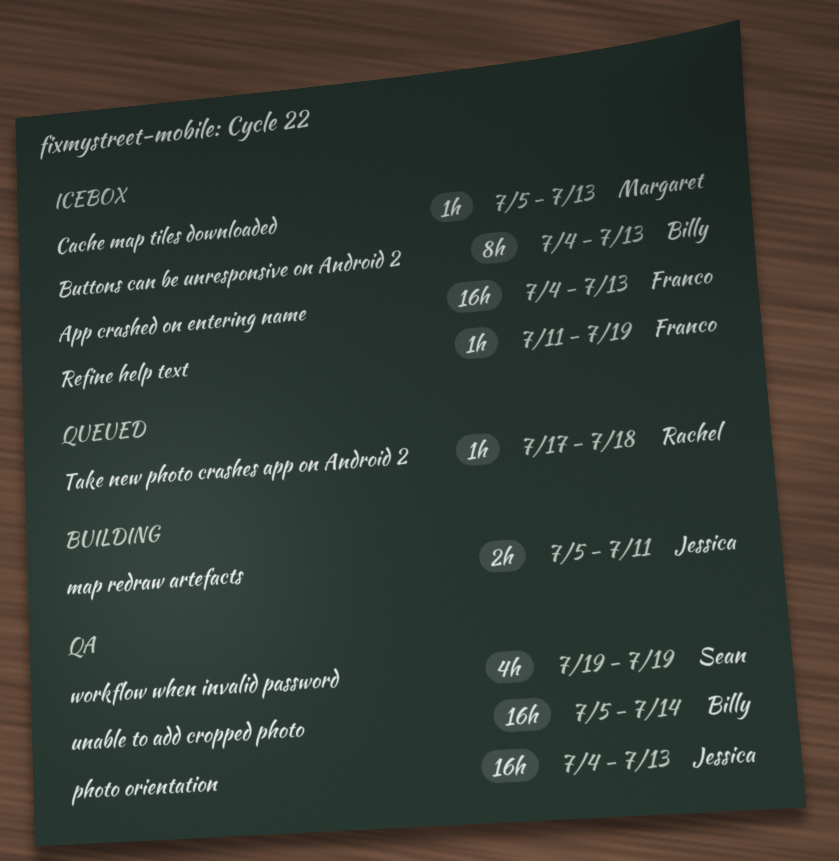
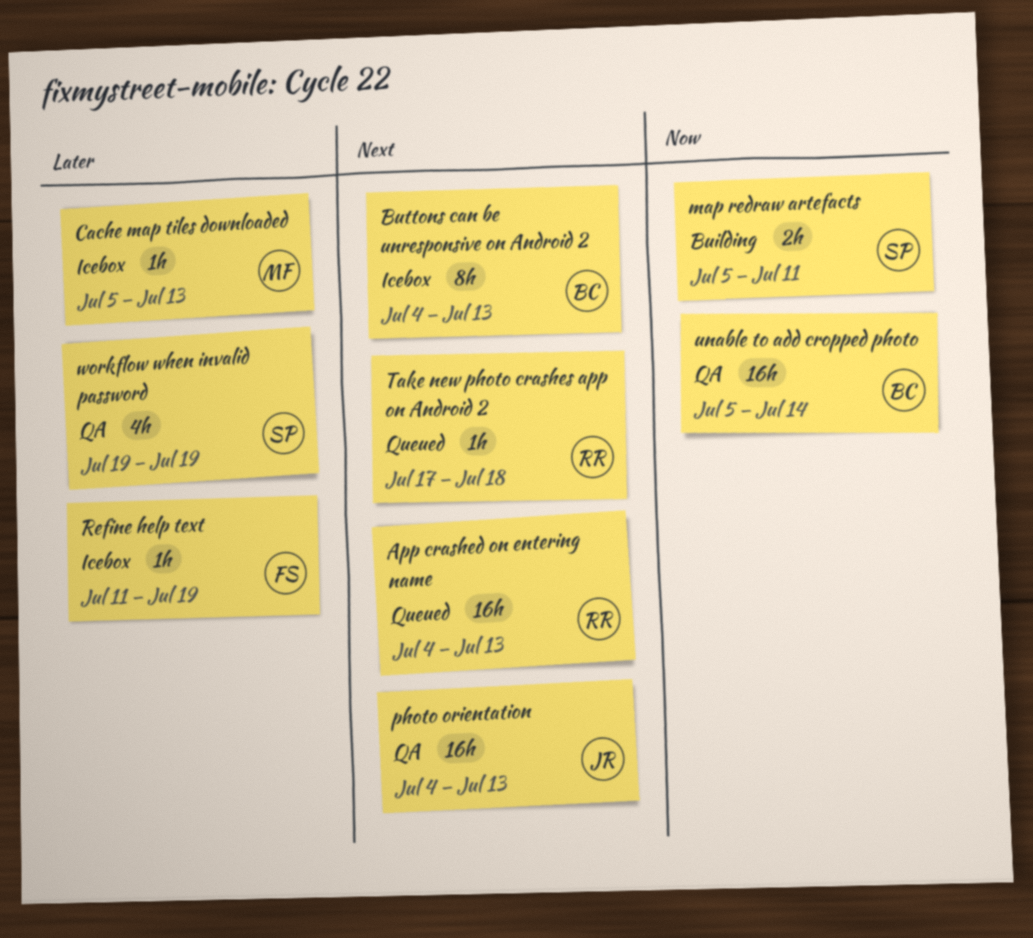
App crashed on entering name, status: Icebox -> Queued
App crashed on entering name, owner: Franco -> Rachel
map redraw artefacts, owner: Jessica -> Sean

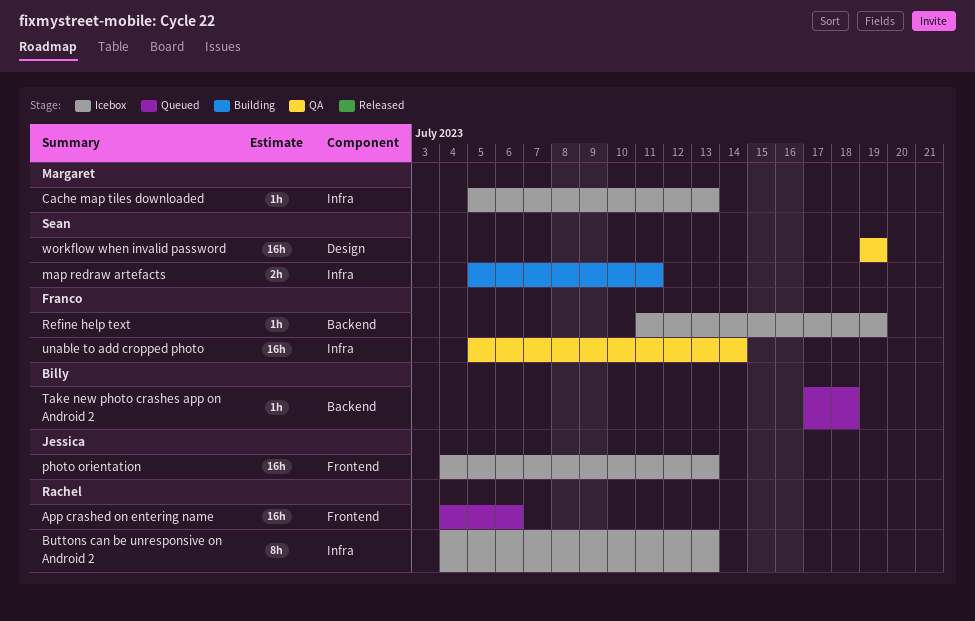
App crashed on entering name, due: Jul 13 -> Jul 6
Buttons can be unresponsive on Android 2, owner: Billy -> Rachel
photo orientation, status: QA -> Icebox
Take new photo crashes app on Android 2, owner: Rachel -> Billy
unable to add cropped photo, owner: Billy -> Franco
workflow when invalid password, estimate: 4h -> 16h

